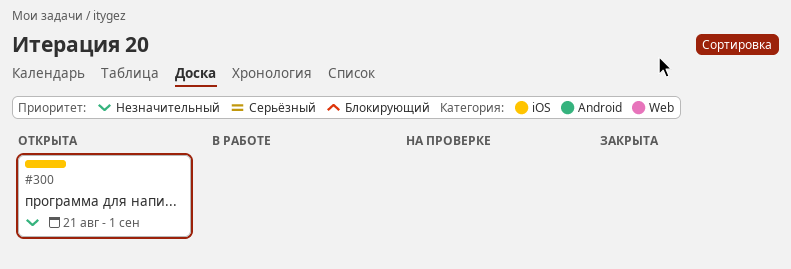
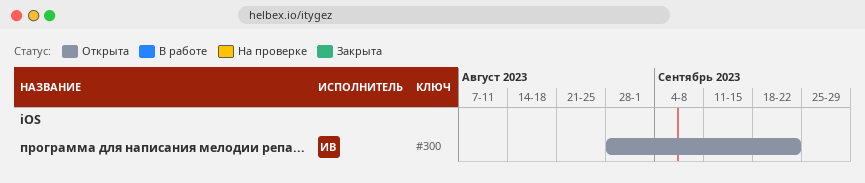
#300, start: Aug 21 -> Aug 28
#300, due: Sep 1 -> Sep 22

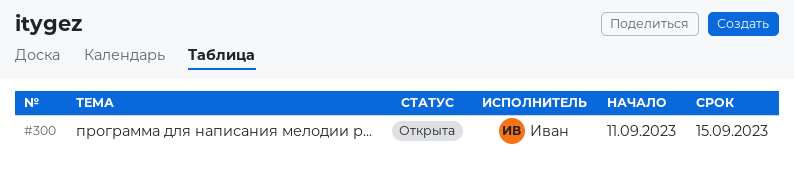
#300, start: Aug 28 -> Sep 11
#300, due: Sep 22 -> Sep 15

